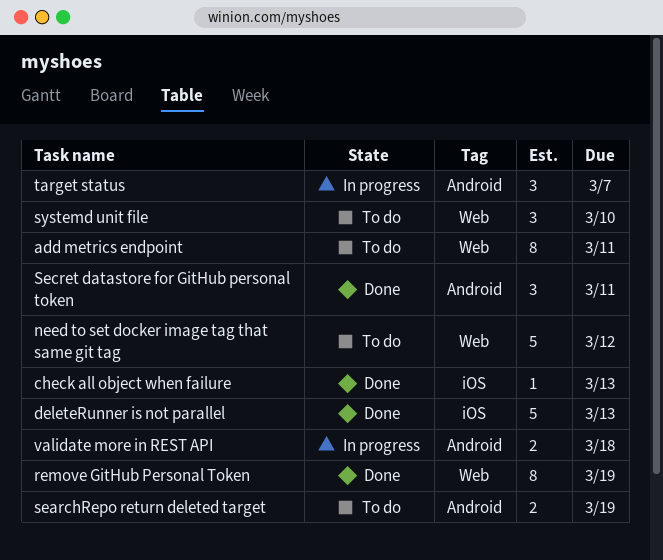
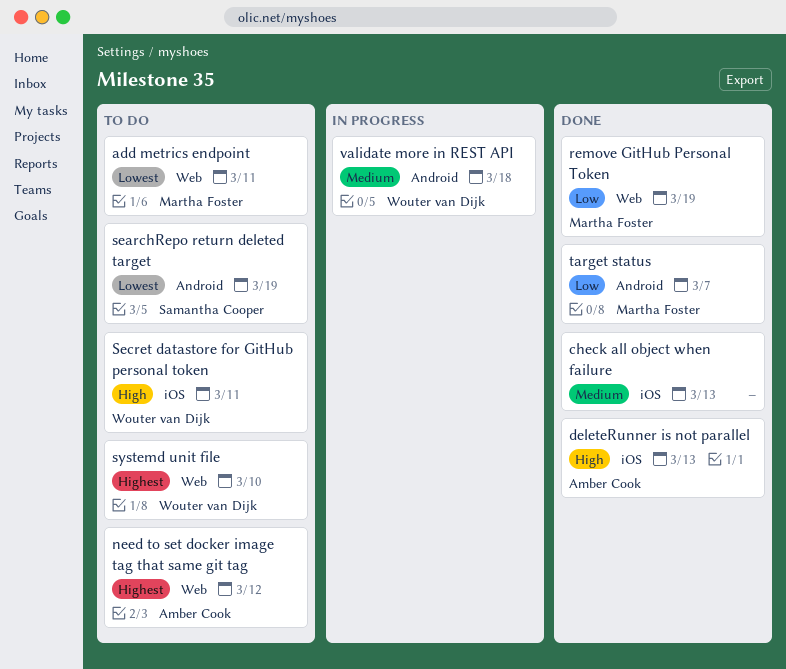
Secret datastore for GitHub personal token, status: Done -> To do
Secret datastore for GitHub personal token, label: Android -> iOS
target status, status: In progress -> Done

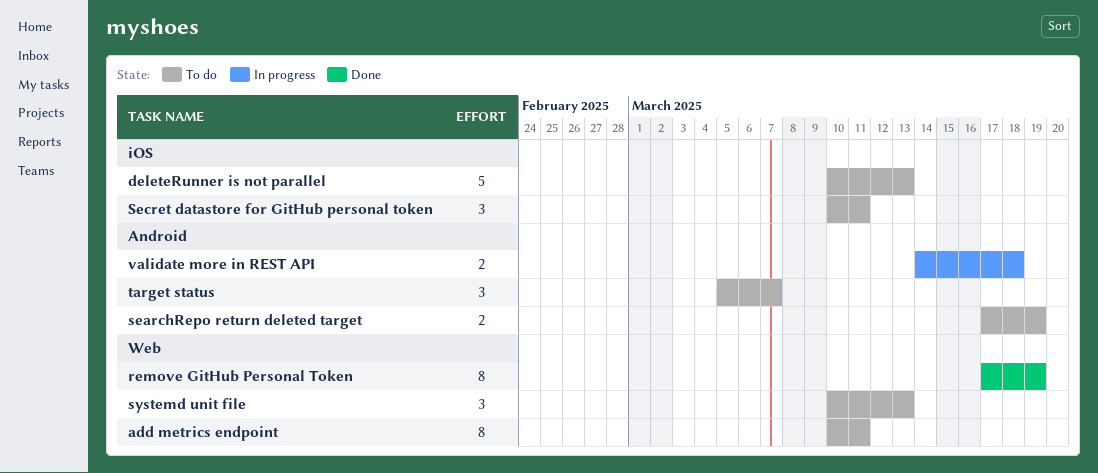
check all object when failure: present -> none
deleteRunner is not parallel, status: Done -> To do
need to set docker image tag that same git tag: present -> none
systemd unit file, due: Mar 10 -> Mar 13
target status, status: Done -> To do

